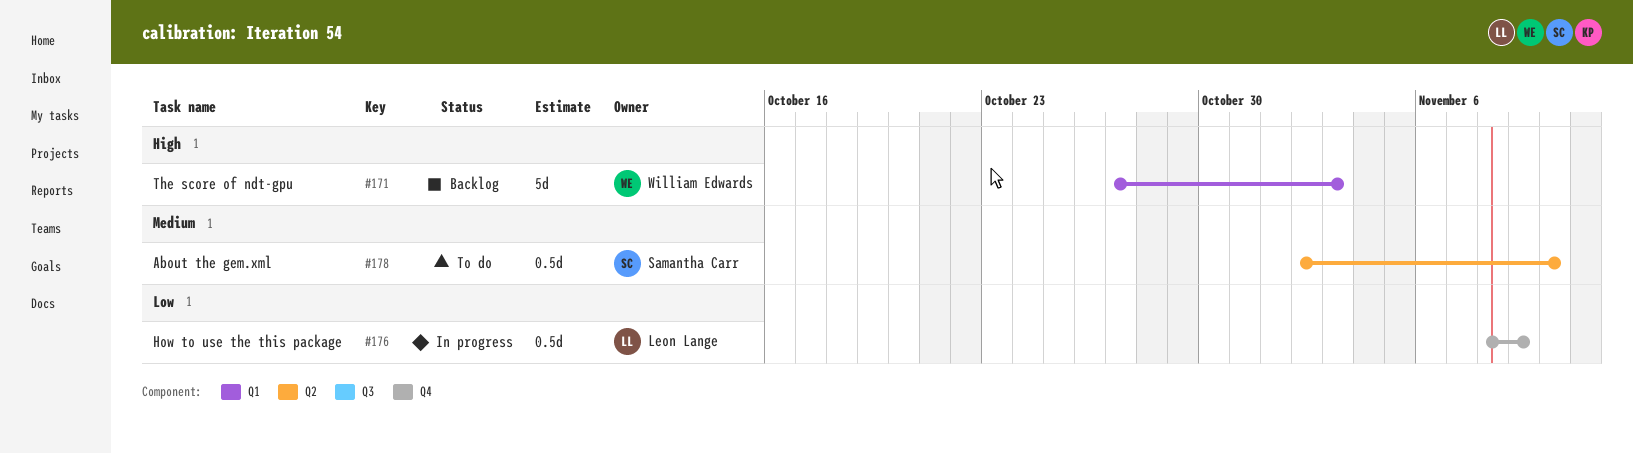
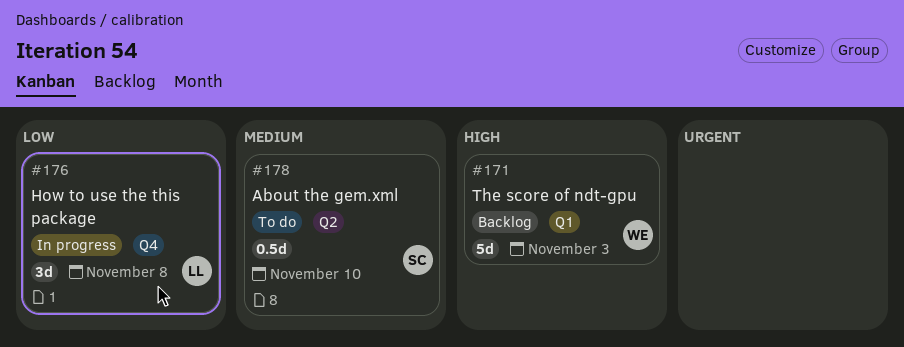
#176, estimate: 0.5d -> 3d
#176, due: Nov 9 -> Nov 8

